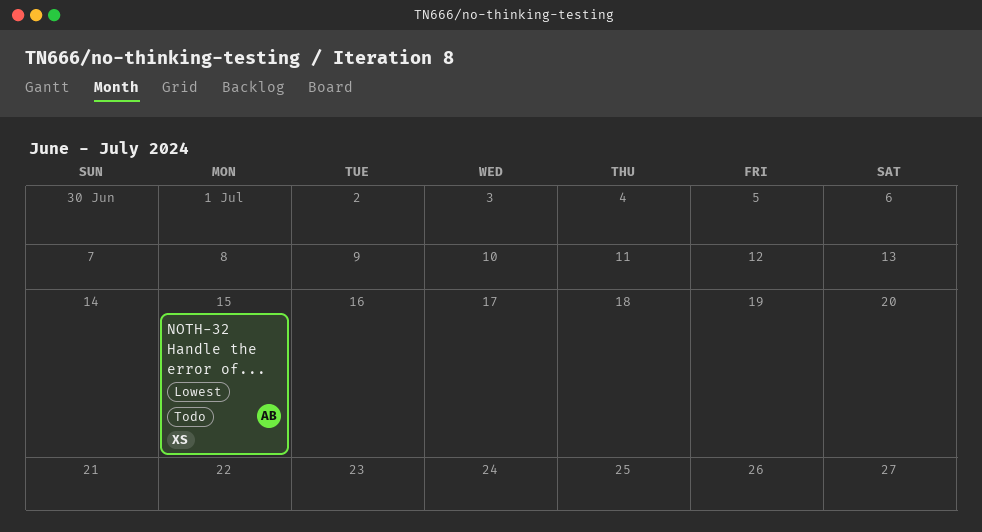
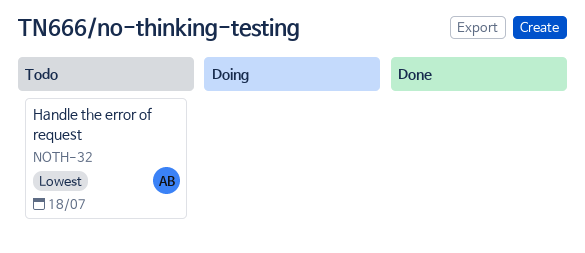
NOTH-32, due: Jul 15 -> Jul 18

